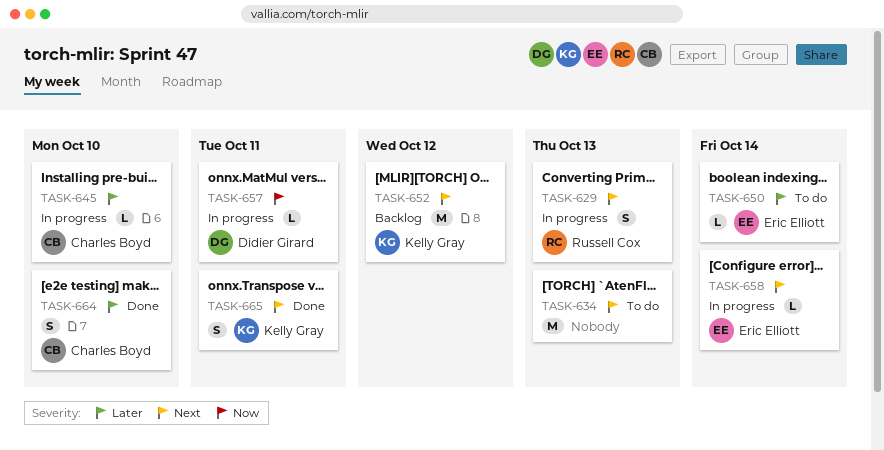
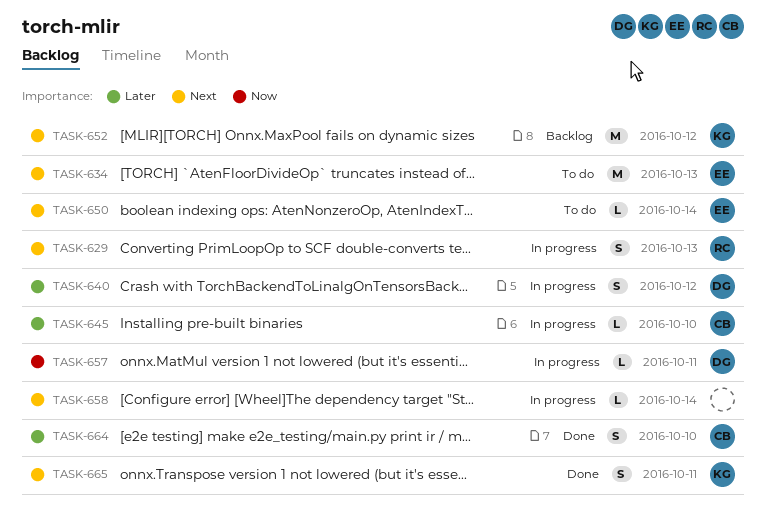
TASK-634, owner: none -> Eric Elliott
TASK-640: none -> present
TASK-650, priority: Later -> Next
TASK-658, owner: Eric Elliott -> none

